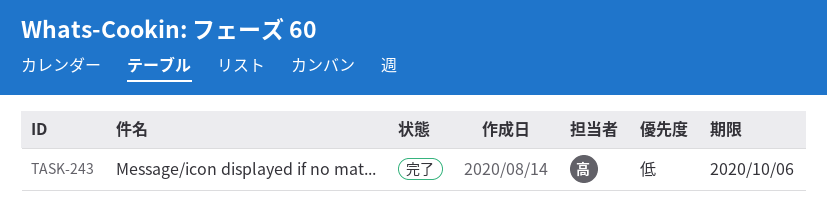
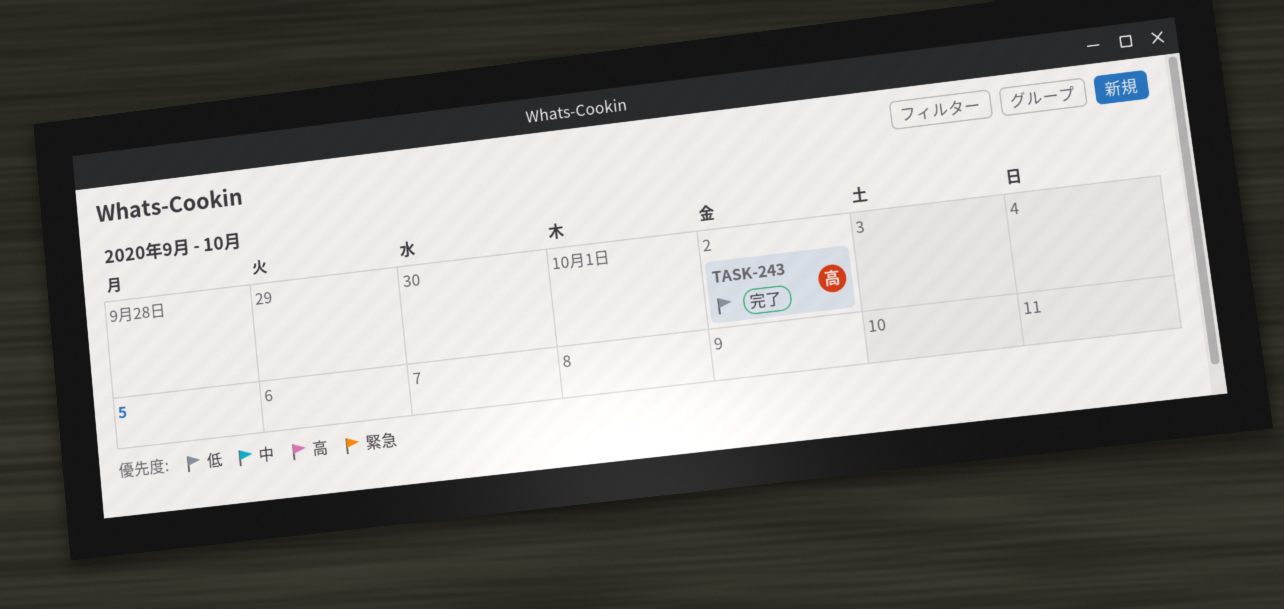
TASK-243, due: Oct 6 -> Oct 2

